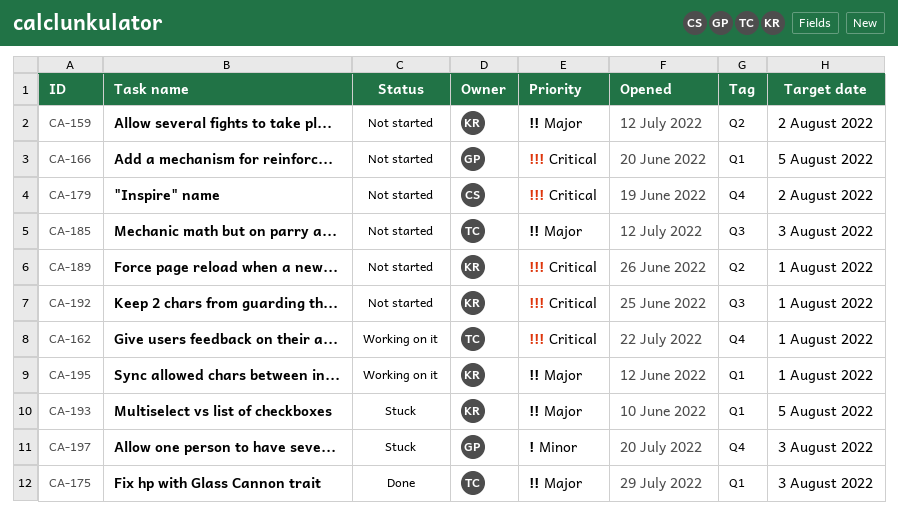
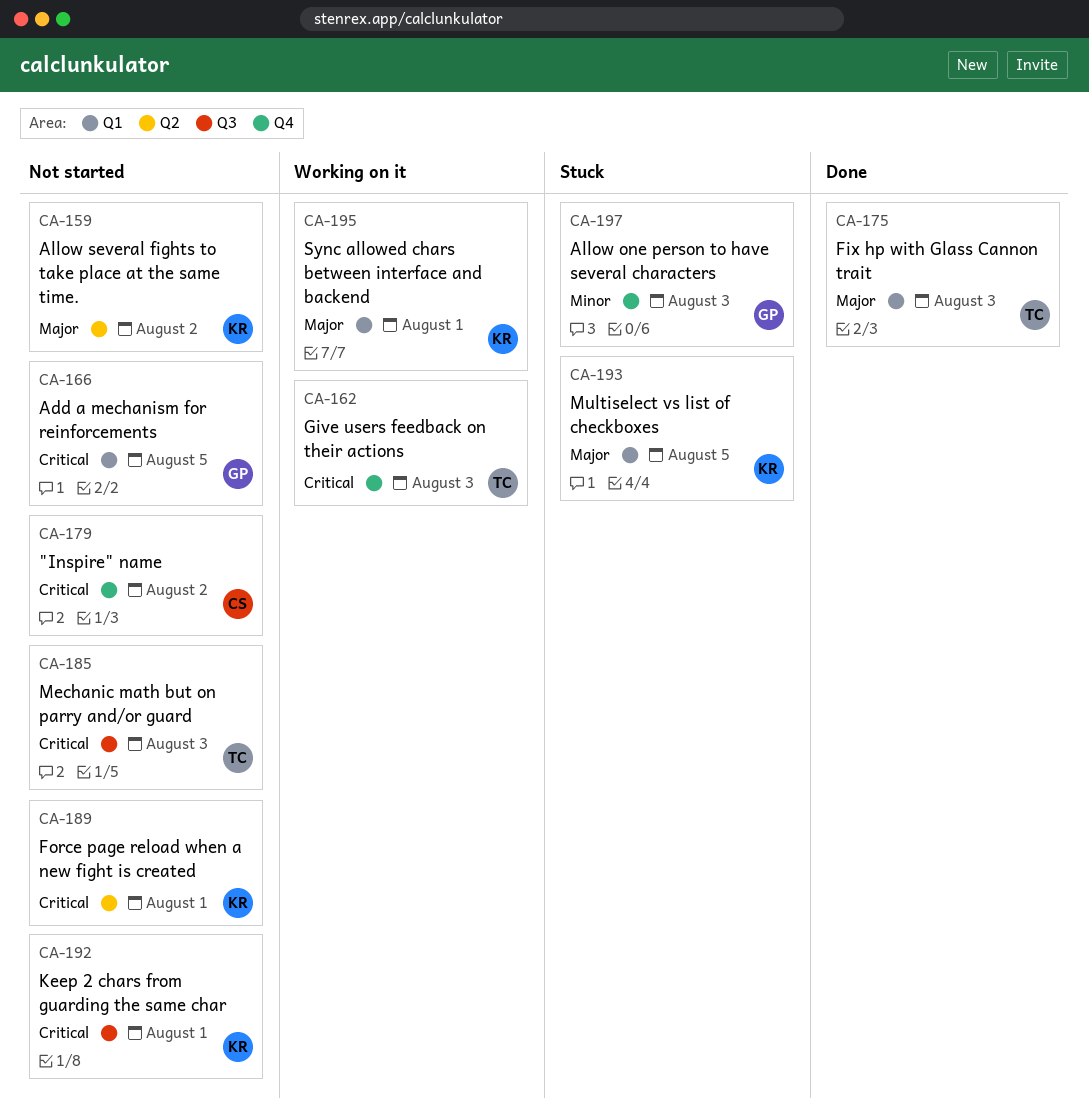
CA-162, due: Aug 1 -> Aug 3
CA-185, priority: Major -> Critical

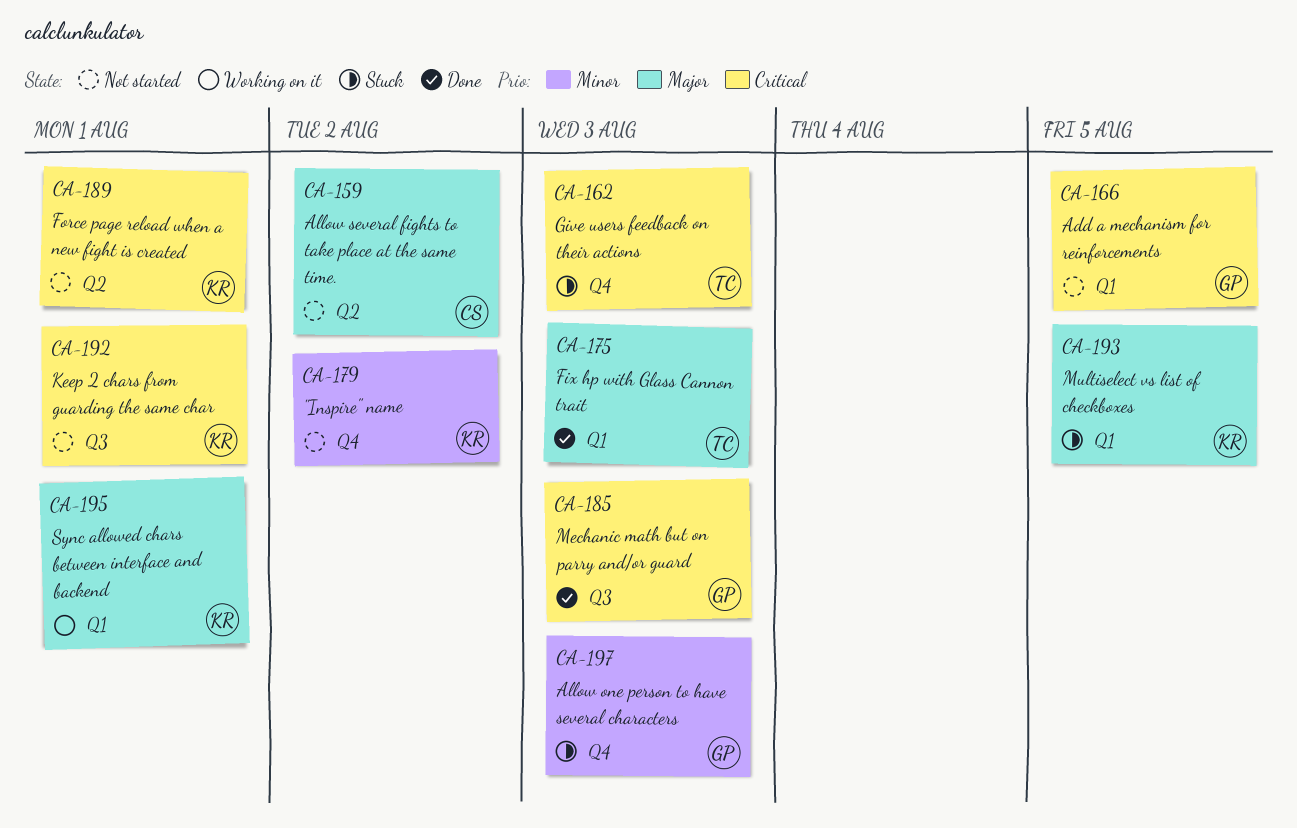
CA-159, owner: KR -> CS
CA-162, status: Working on it -> Stuck
CA-179, owner: CS -> KR
CA-179, priority: Critical -> Minor
CA-185, status: Not started -> Done
CA-185, owner: TC -> GP

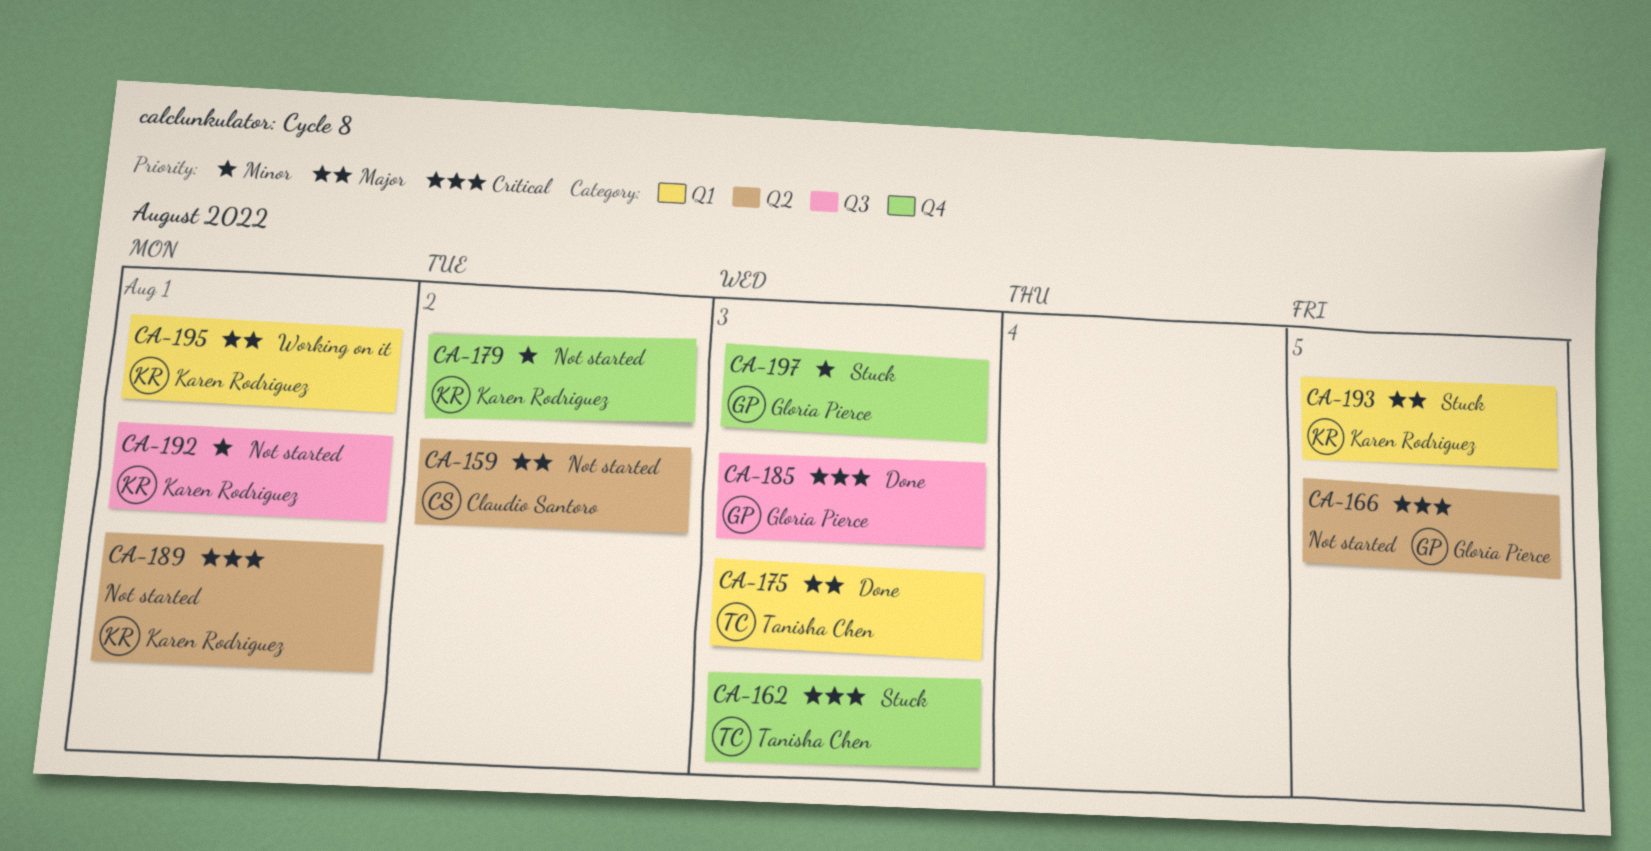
CA-166, label: Q1 -> Q2
CA-192, priority: Critical -> Minor

